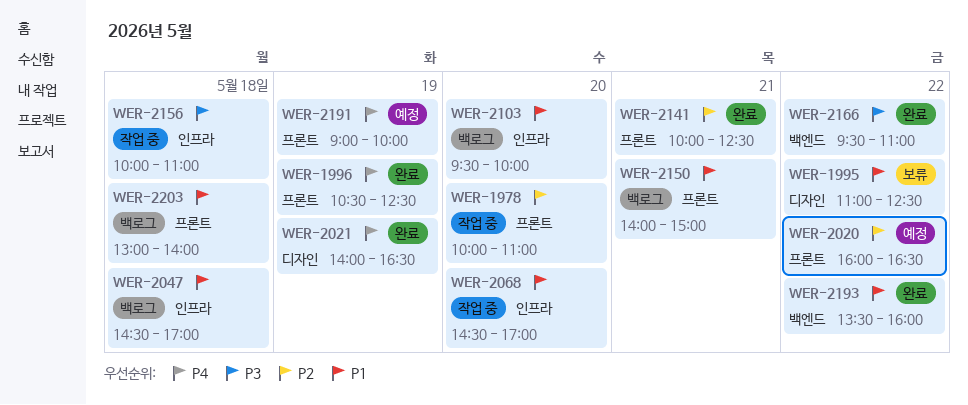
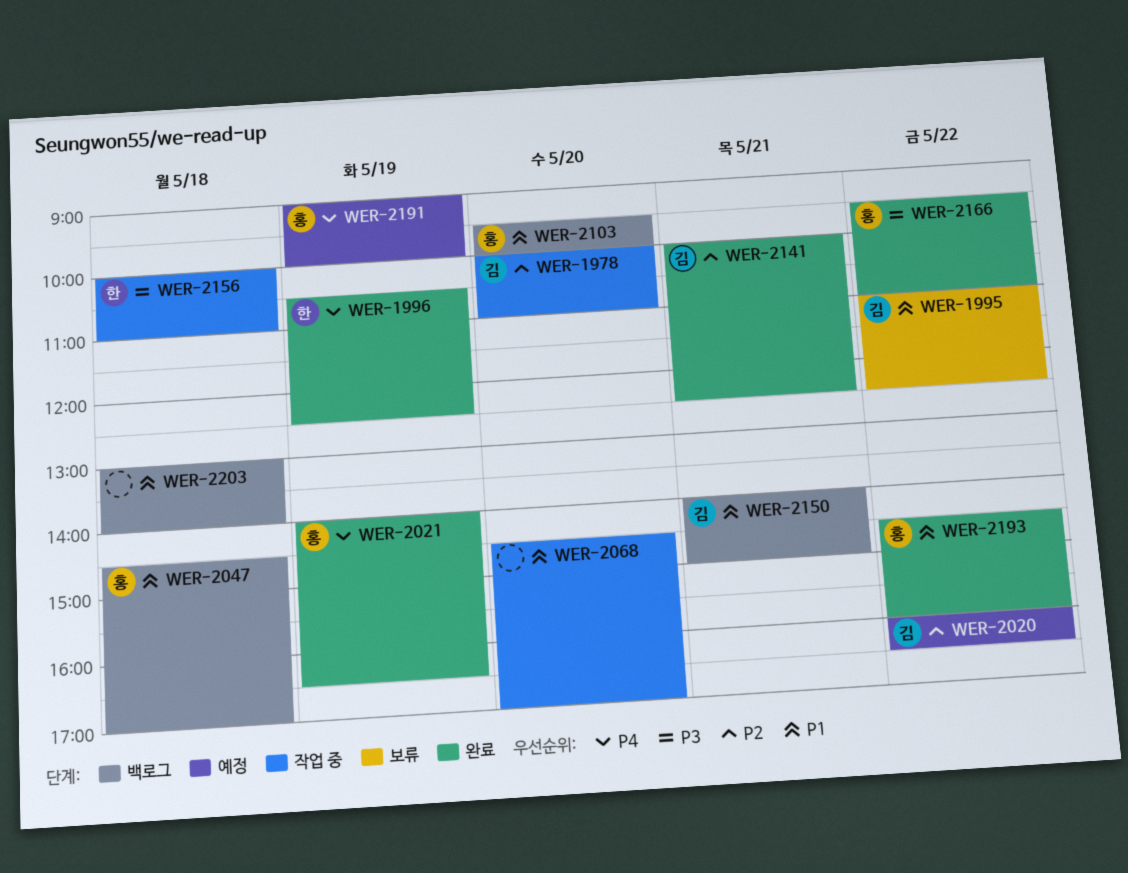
WER-2193, begins: 13:30 -> 14:30

